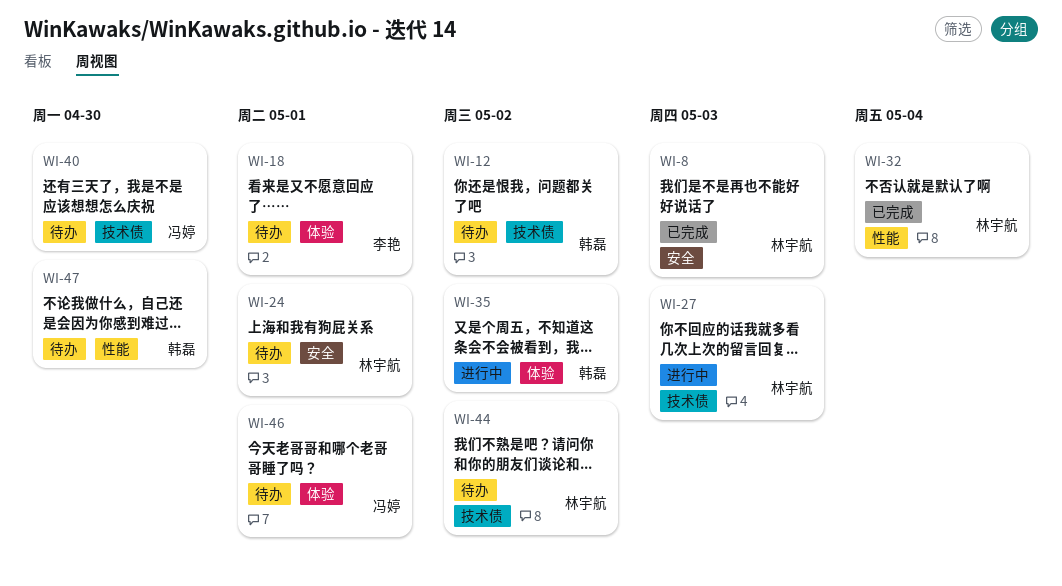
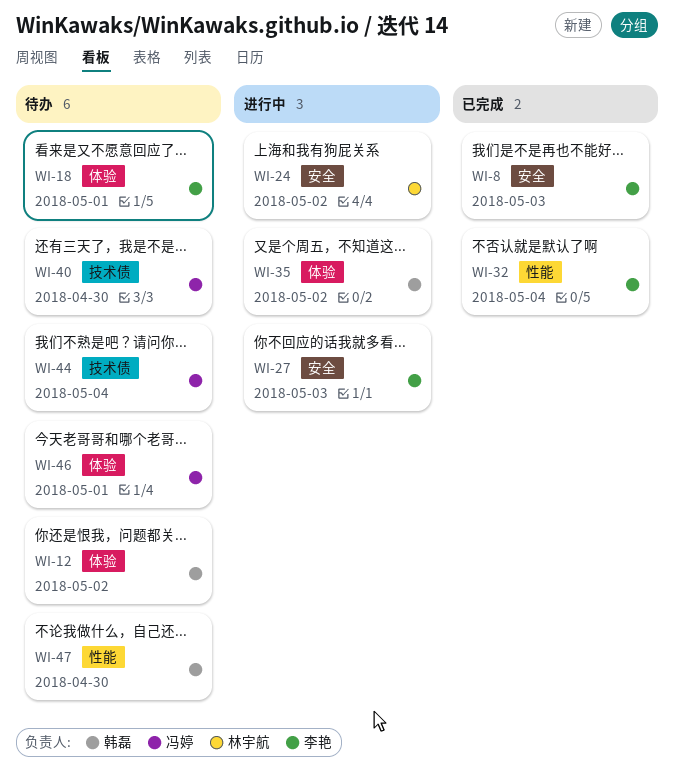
WI-8, owner: 林宇航 -> 李艳
WI-12, label: 技术债 -> 体验
WI-24, status: 待办 -> 进行中
WI-24, due: May 1 -> May 2
WI-27, owner: 林宇航 -> 李艳
WI-27, label: 技术债 -> 安全
WI-32, owner: 林宇航 -> 李艳
WI-44, owner: 林宇航 -> 冯婷
WI-44, due: May 2 -> May 4

